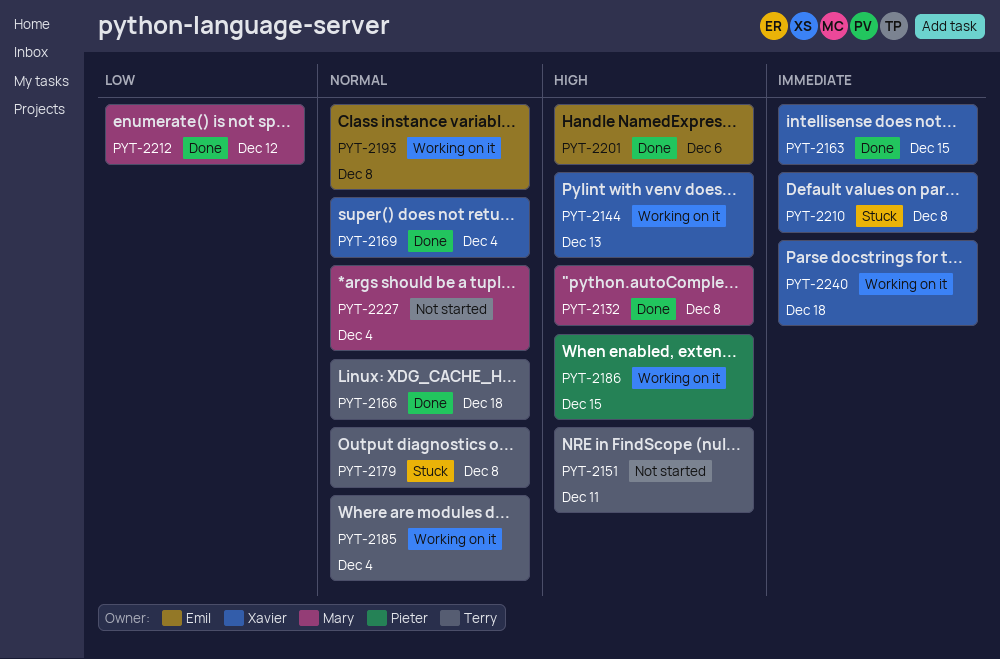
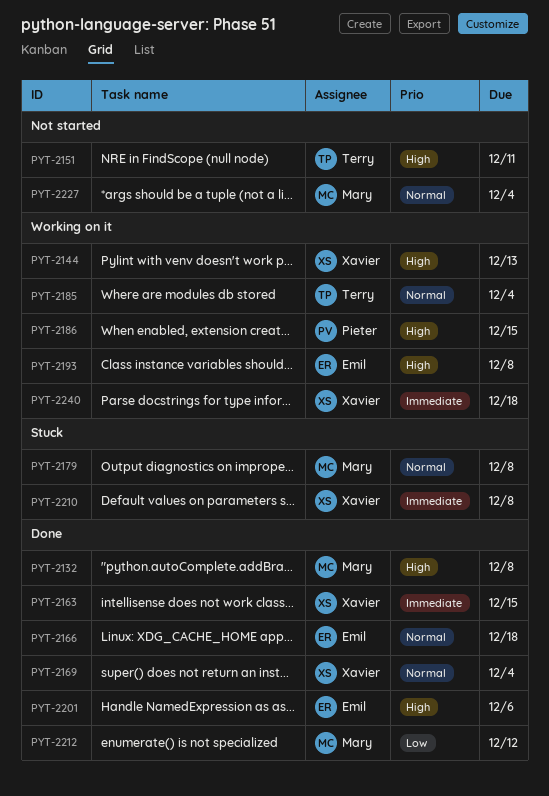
PYT-2166, owner: Terry -> Emil
PYT-2179, owner: Terry -> Mary
PYT-2193, priority: Normal -> High

